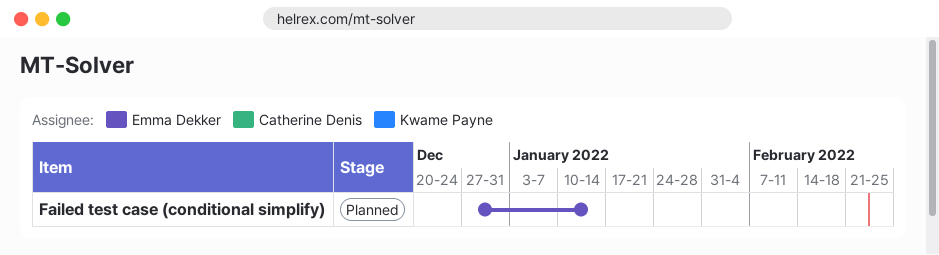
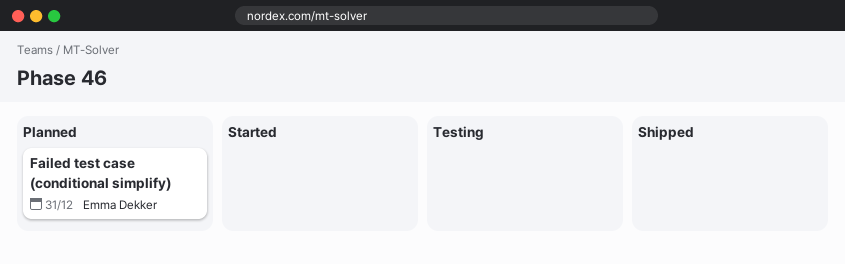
Failed test case (conditional simplify), due: Jan 14 -> Dec 31

